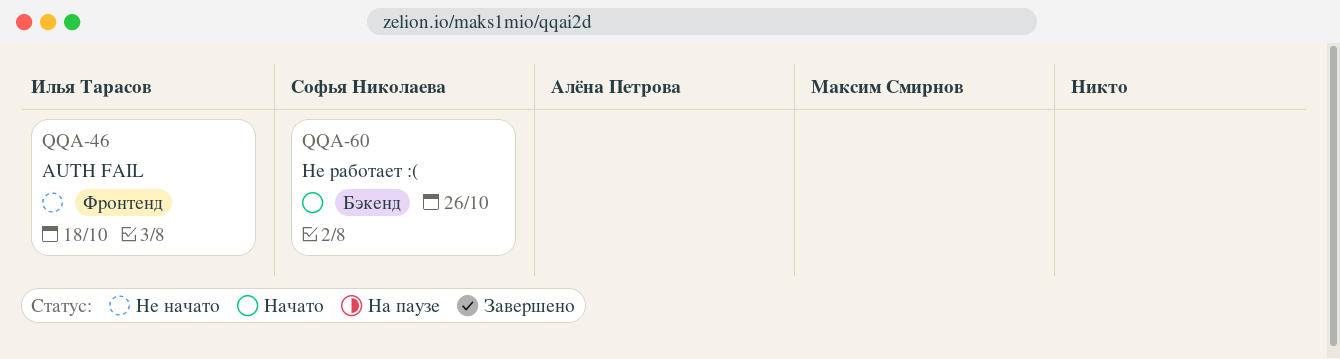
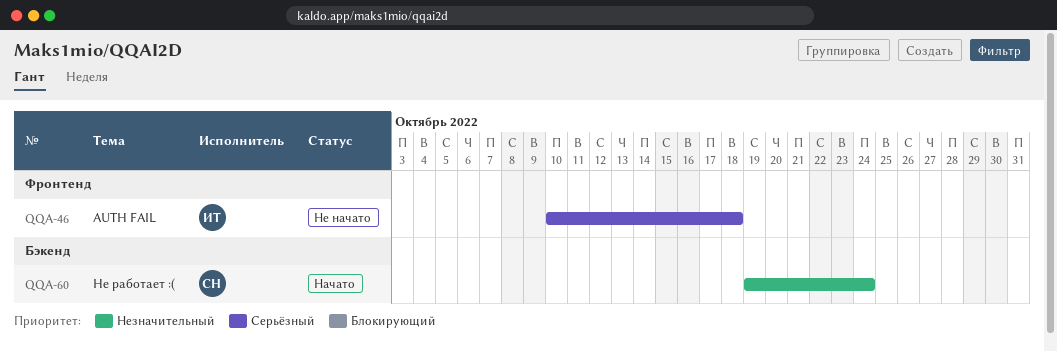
QQA-60, due: Oct 26 -> Oct 24

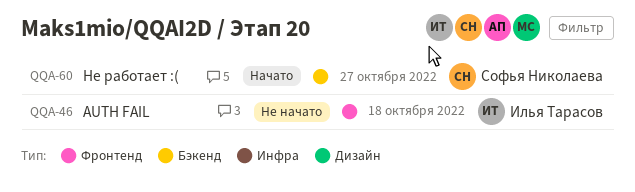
QQA-60, due: Oct 24 -> Oct 27

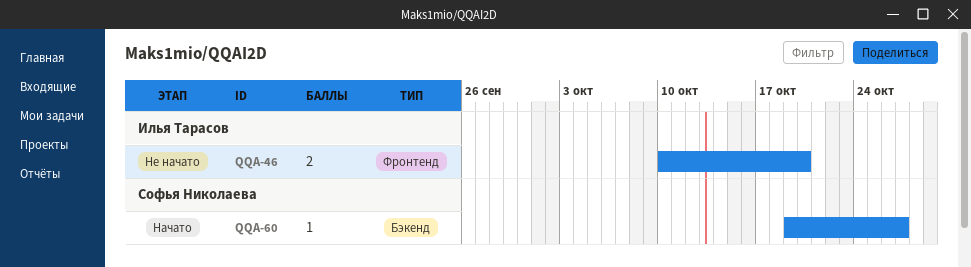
QQA-46, due: Oct 18 -> Oct 20

